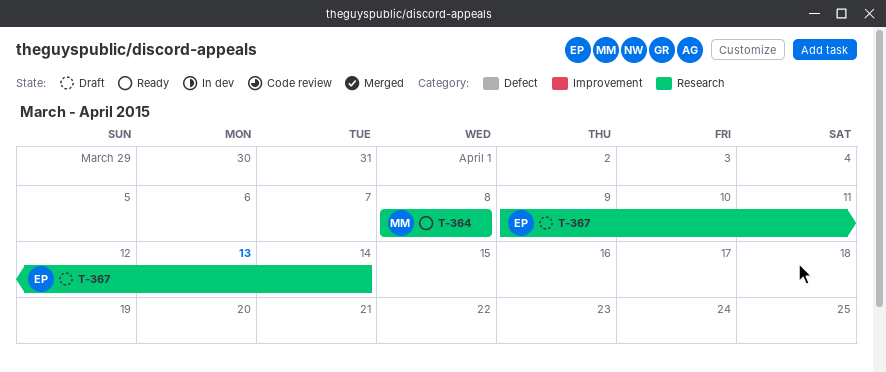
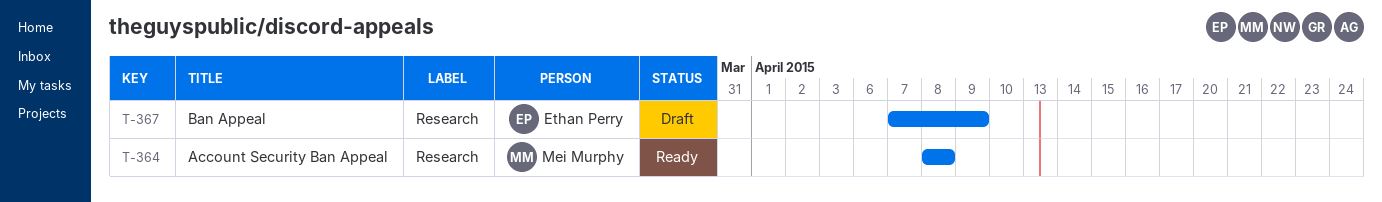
T-367, start: Apr 9 -> Apr 7
T-367, due: Apr 14 -> Apr 9

